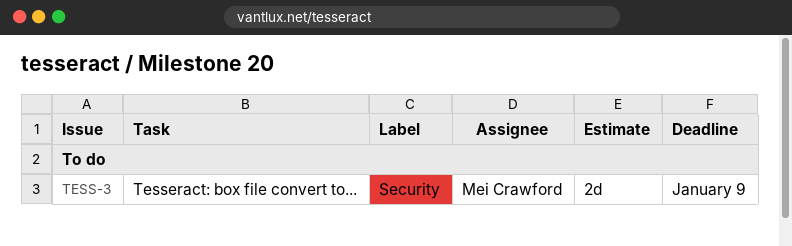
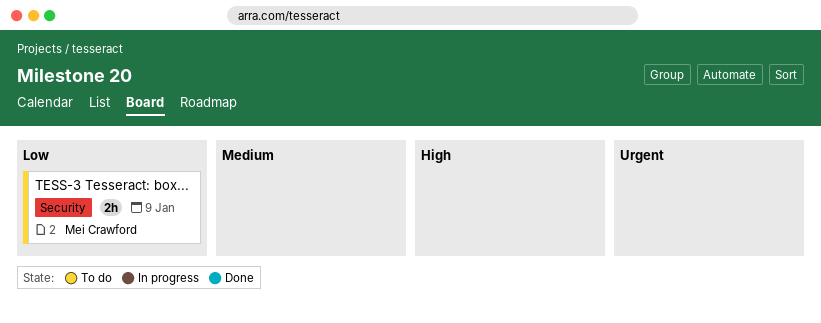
TESS-3, estimate: 2d -> 2h

